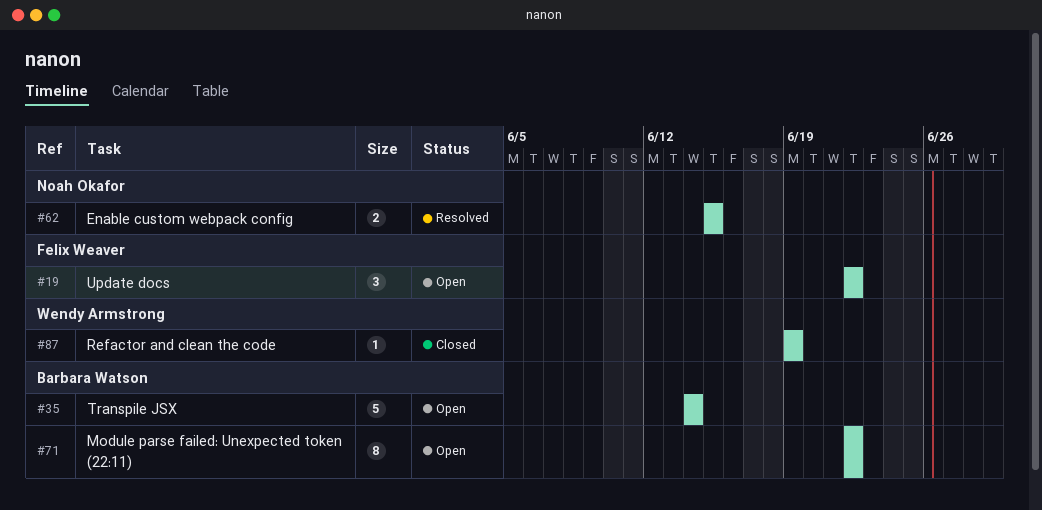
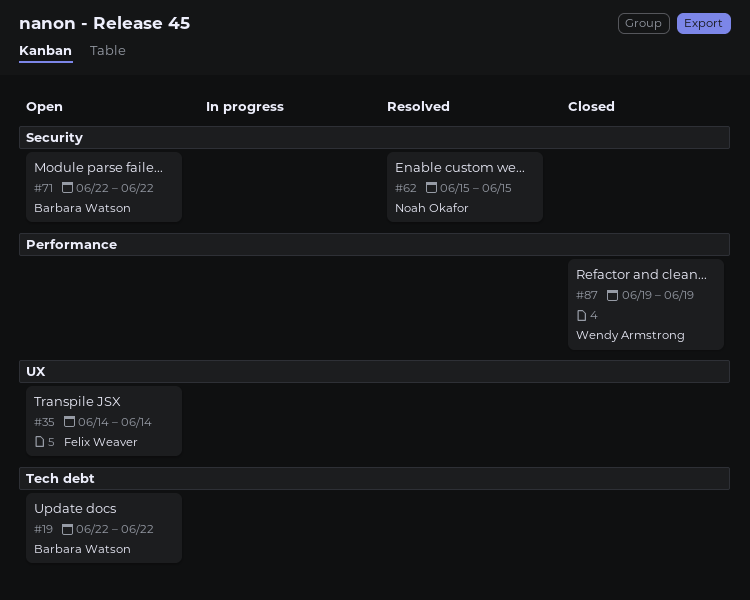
#19, owner: Felix Weaver -> Barbara Watson
#35, owner: Barbara Watson -> Felix Weaver

